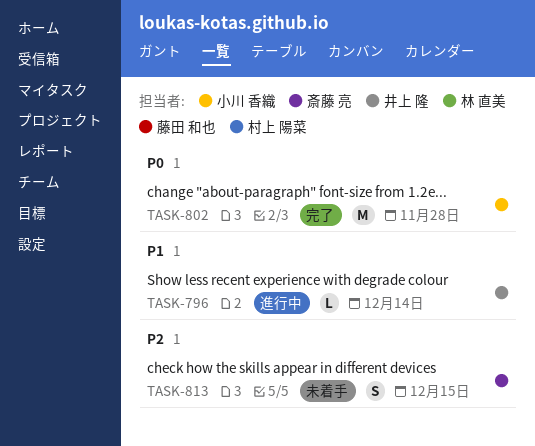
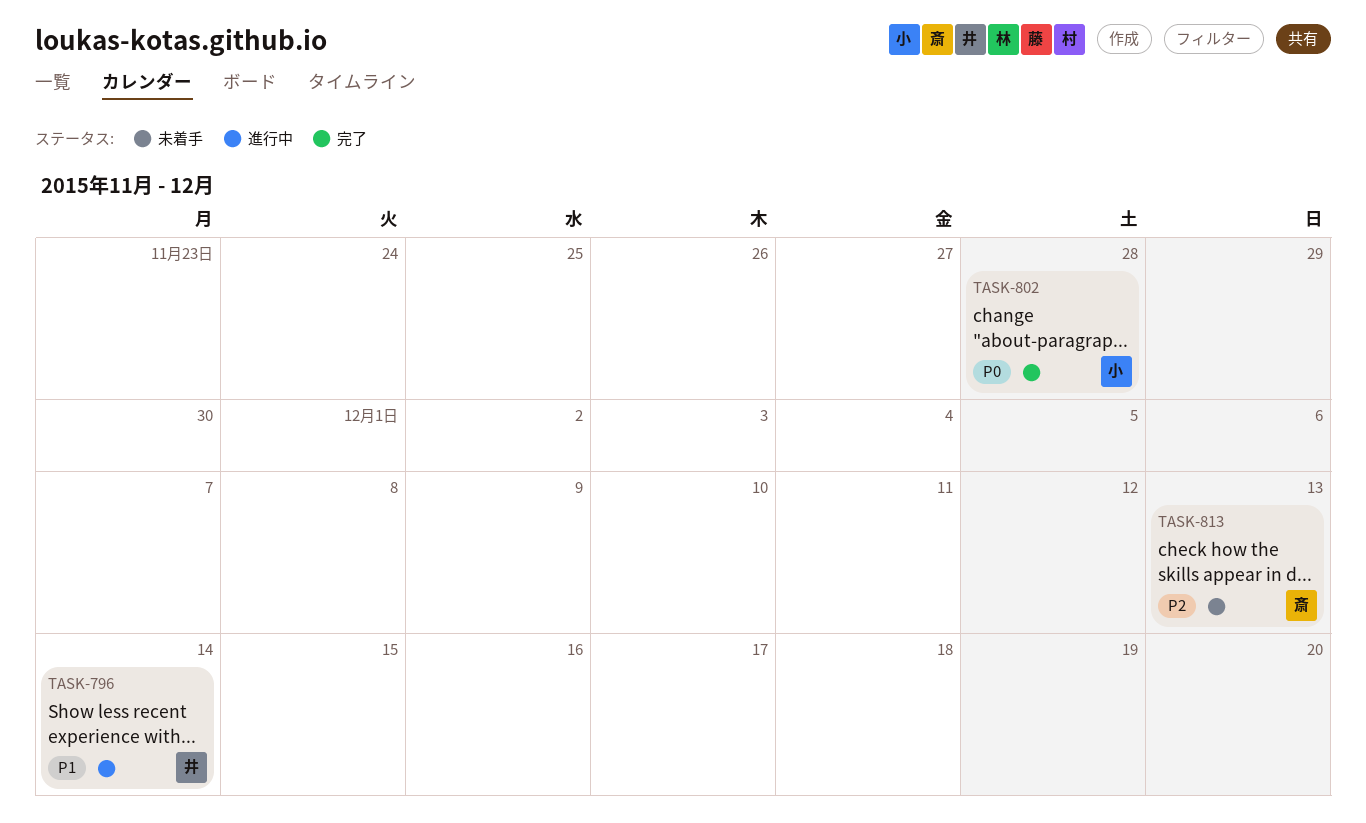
TASK-813, due: Dec 15 -> Dec 13

